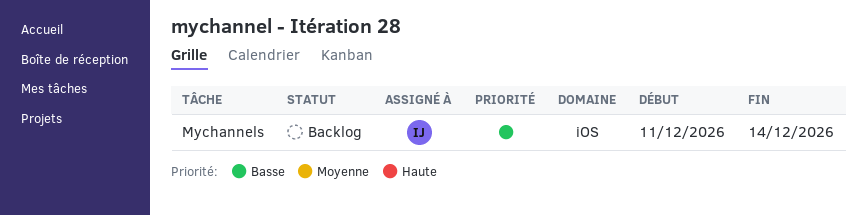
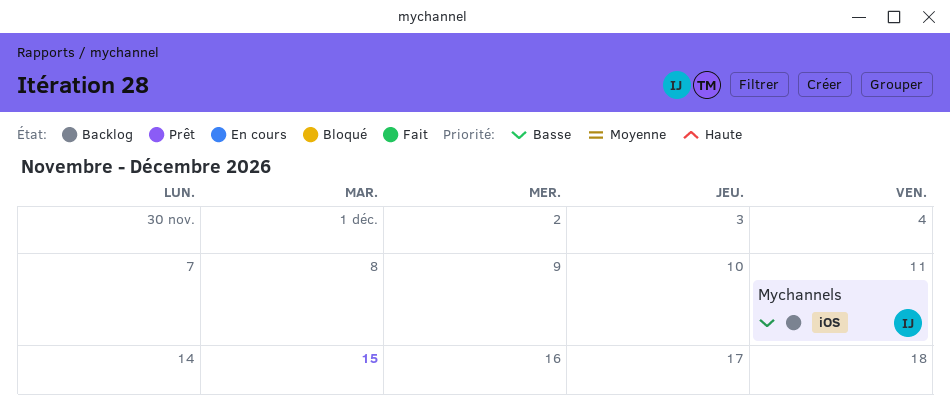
Mychannels, due: Dec 14 -> Dec 11

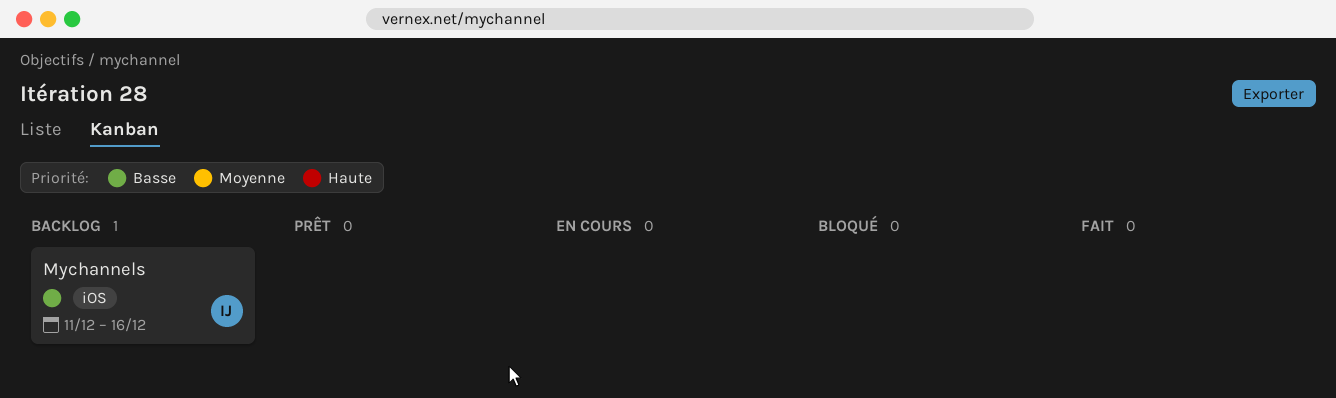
Mychannels, due: Dec 11 -> Dec 16

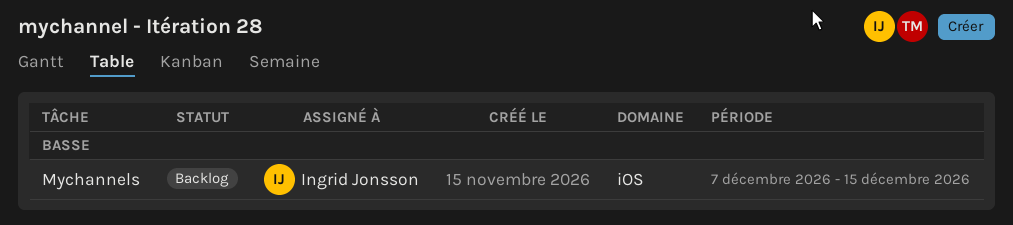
Mychannels, start: Dec 11 -> Dec 7
Mychannels, due: Dec 16 -> Dec 15

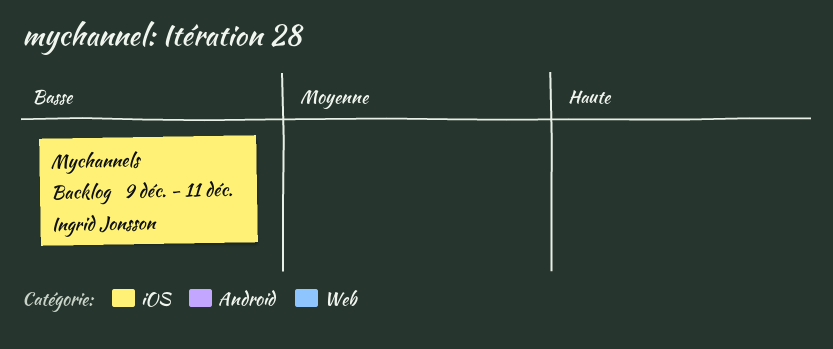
Mychannels, start: Dec 7 -> Dec 9
Mychannels, due: Dec 15 -> Dec 11

